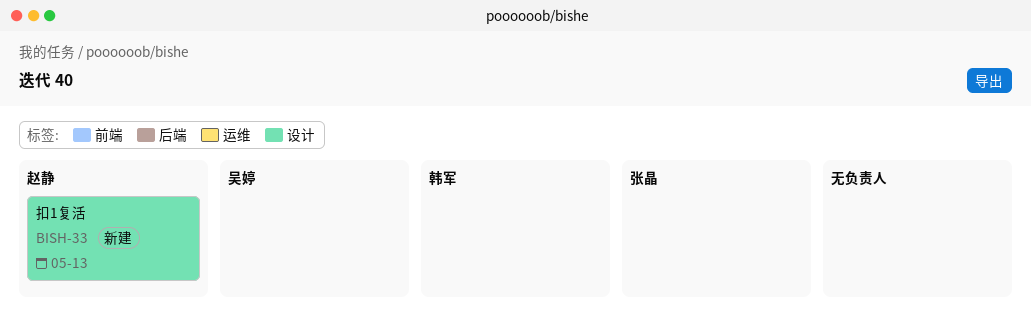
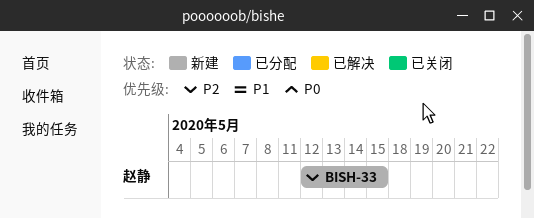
BISH-33, due: May 13 -> May 15

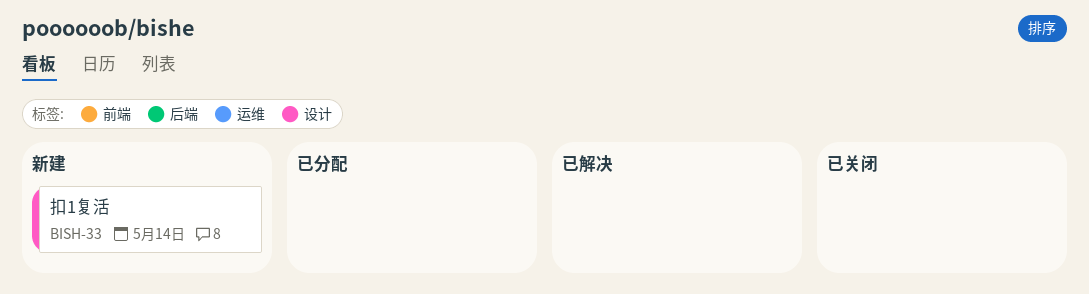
BISH-33, due: May 15 -> May 14

